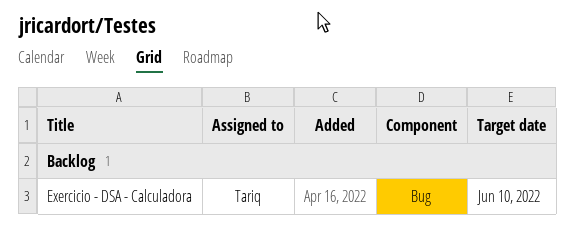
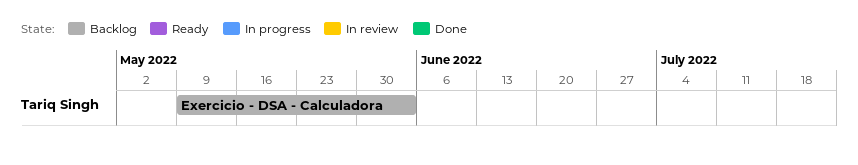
Exercicio - DSA - Calculadora, due: Jun 10 -> Jun 3

